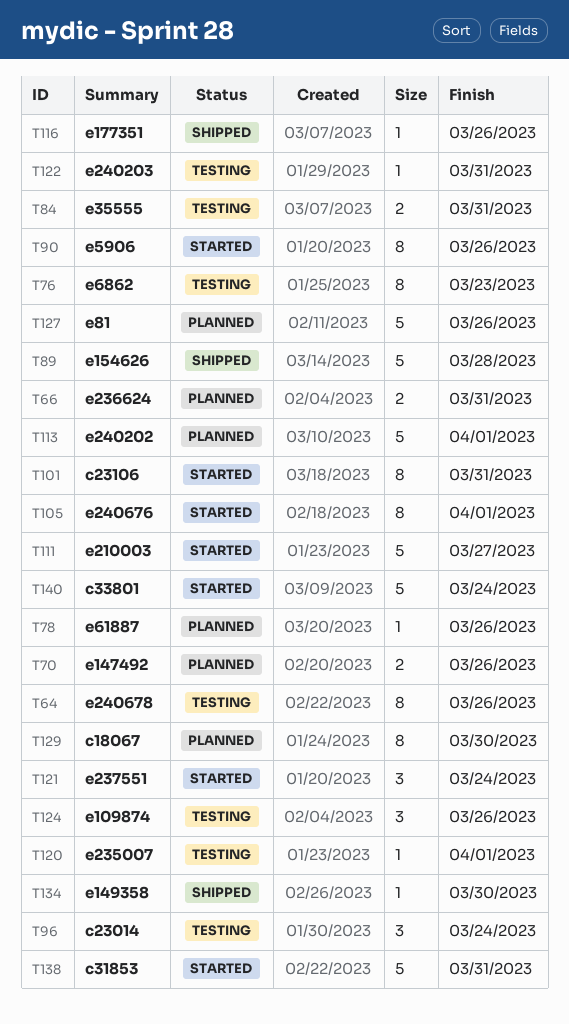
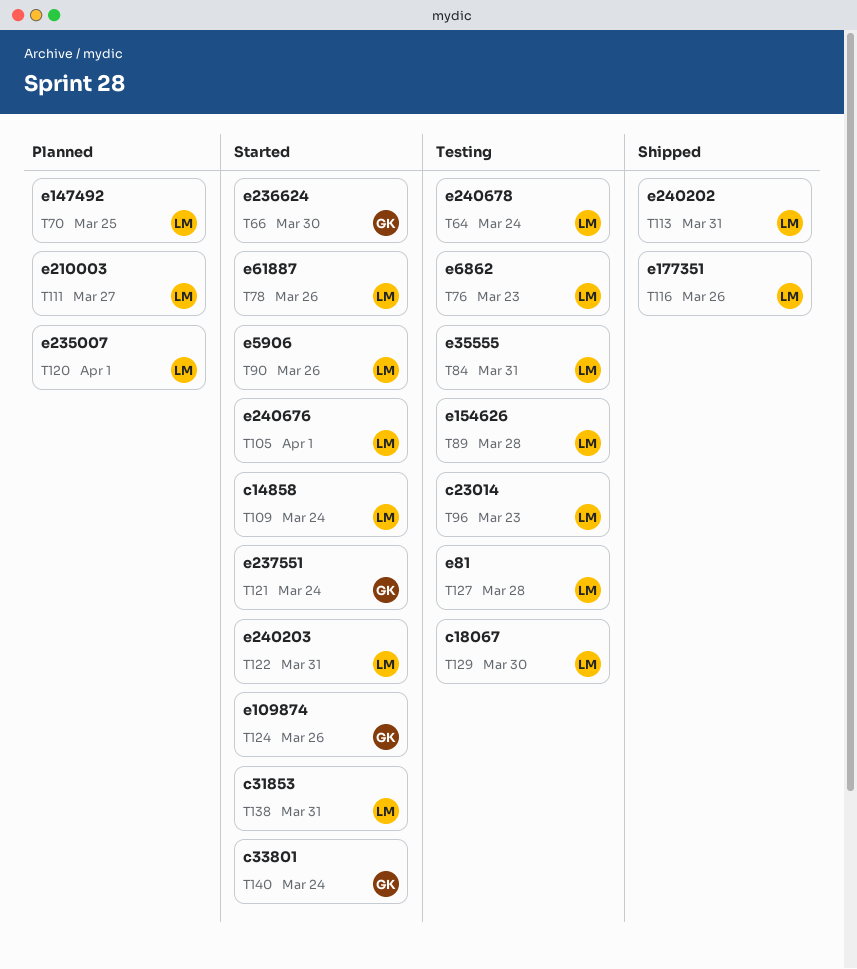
T64, due: Mar 26 -> Mar 24
T66, status: Planned -> Started
T66, due: Mar 31 -> Mar 30
T70, due: Mar 26 -> Mar 25
T78, status: Planned -> Started
T89, status: Shipped -> Testing
T96, due: Mar 24 -> Mar 23
T101: present -> none
T109: none -> present
T111, status: Started -> Planned
T113, status: Planned -> Shipped
T113, due: Apr 1 -> Mar 31
T120, status: Testing -> Planned
T122, status: Testing -> Started
T124, status: Testing -> Started
T127, status: Planned -> Testing
T127, due: Mar 26 -> Mar 28
T129, status: Planned -> Testing
T134: present -> none

